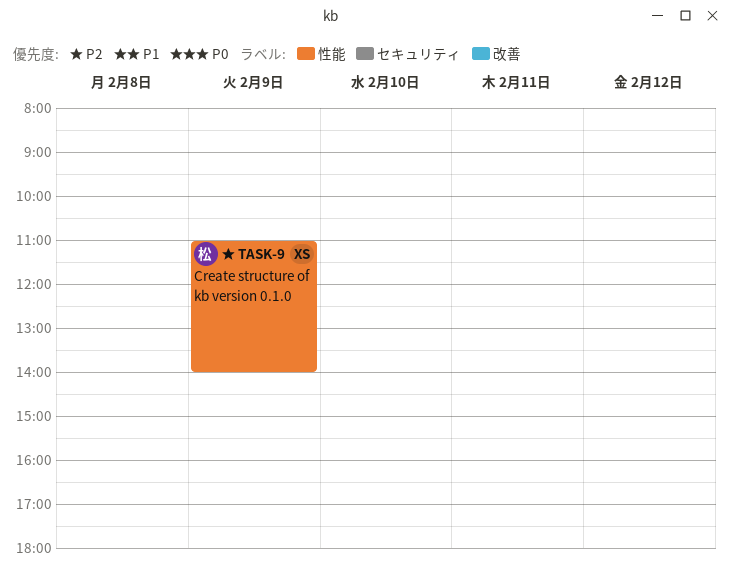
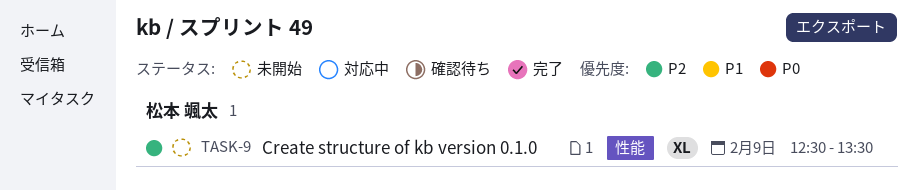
TASK-9, estimate: XS -> XL
TASK-9, begins: 11:00 -> 12:30
TASK-9, ends: 14:00 -> 13:30

